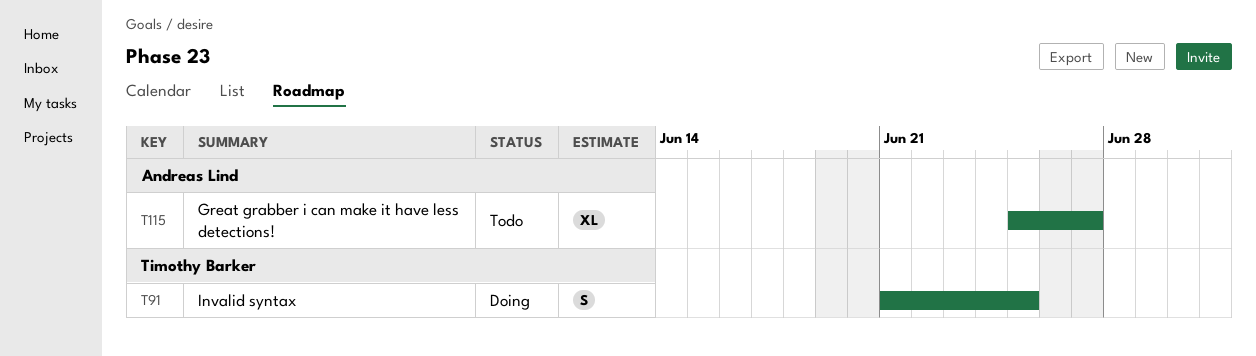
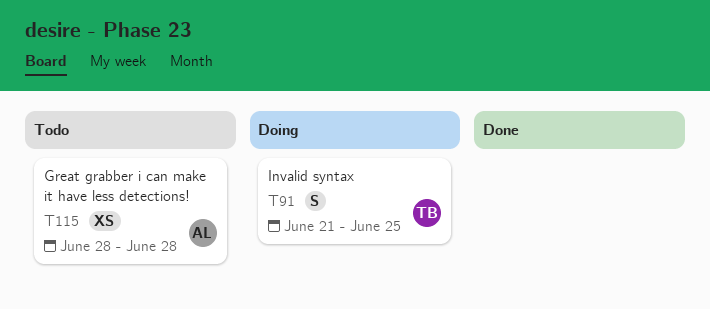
T115, estimate: XL -> XS
T115, start: Jun 25 -> Jun 28
T115, due: Jun 27 -> Jun 28

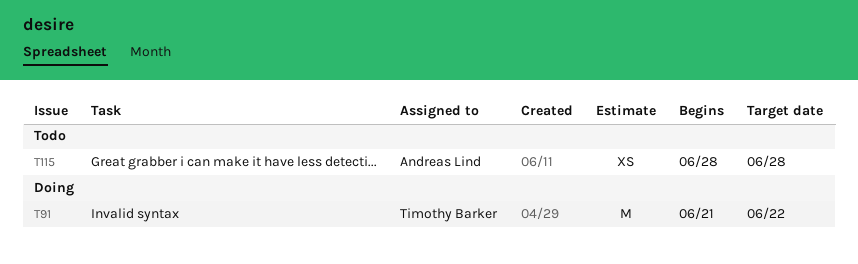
T91, estimate: S -> M
T91, due: Jun 25 -> Jun 22

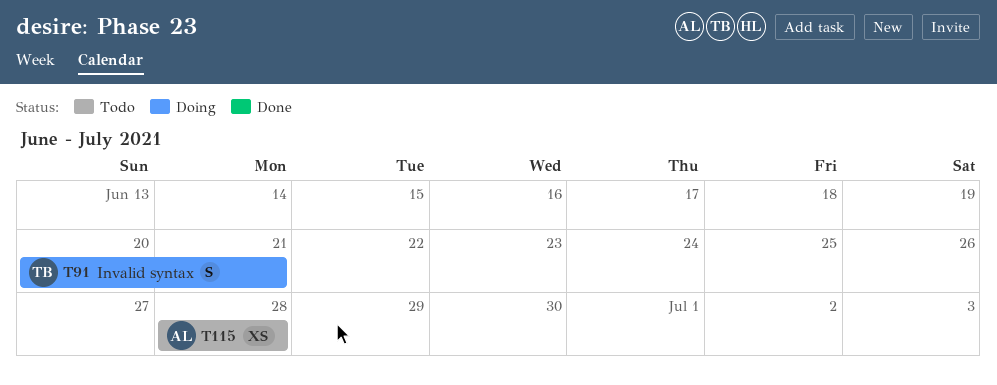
T91, estimate: M -> S
T91, start: Jun 21 -> Jun 20
T91, due: Jun 22 -> Jun 21

